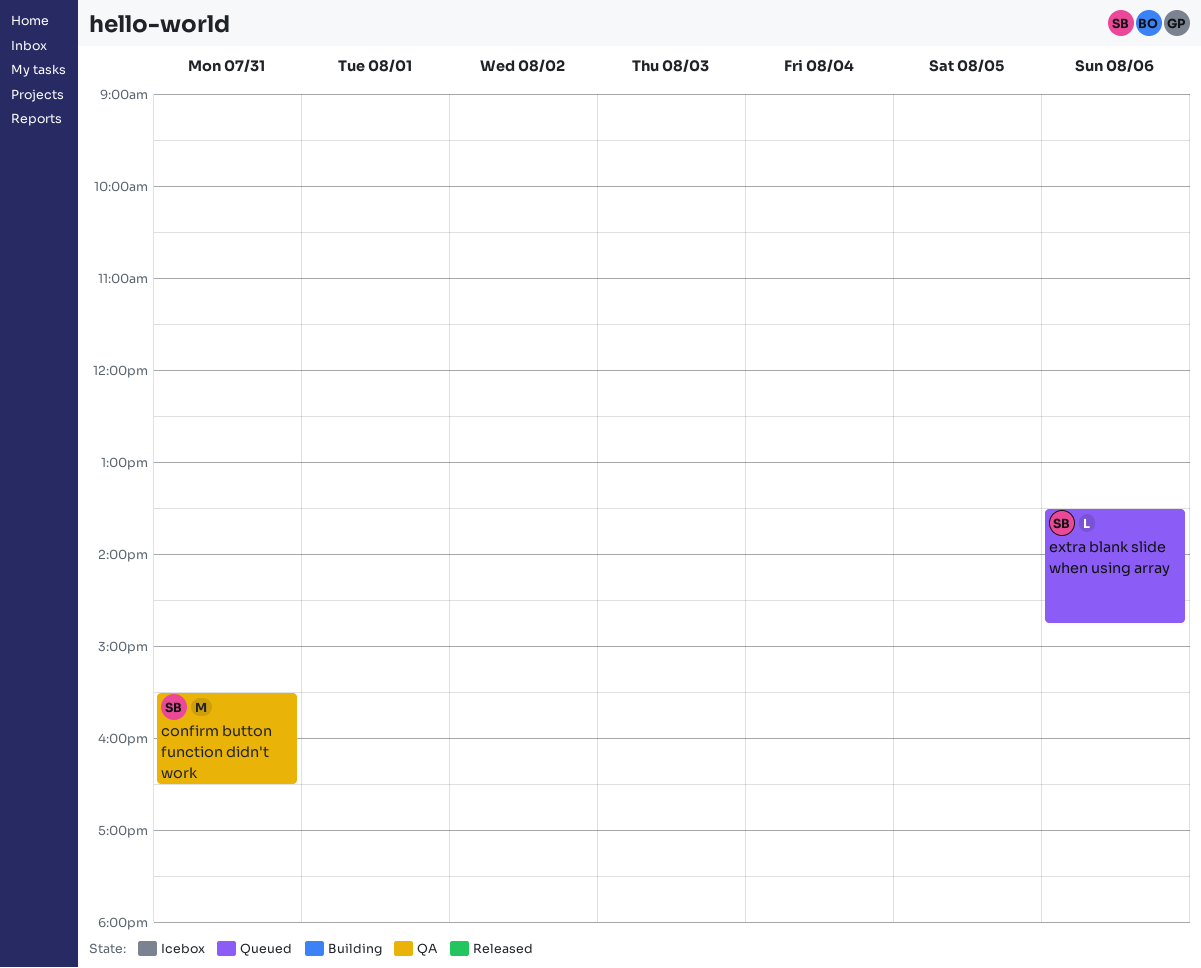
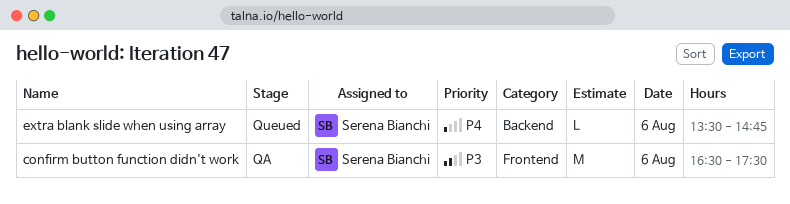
confirm button function didn't work, day: Jul 31 -> Aug 6
confirm button function didn't work, begins: 15:30 -> 16:30
confirm button function didn't work, ends: 16:30 -> 17:30

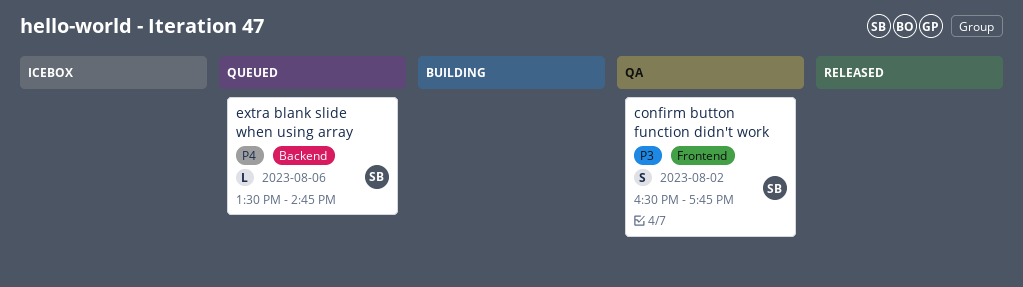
confirm button function didn't work, estimate: M -> S
confirm button function didn't work, day: Aug 6 -> Aug 2
confirm button function didn't work, ends: 17:30 -> 17:45

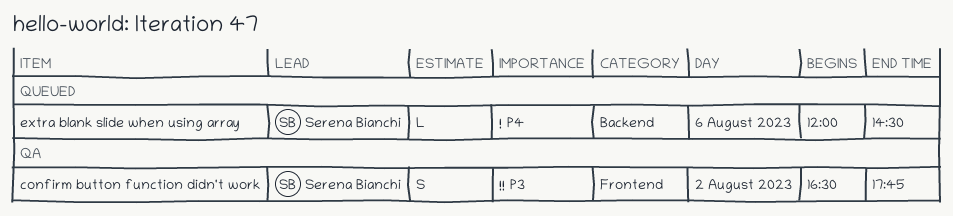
extra blank slide when using array, begins: 13:30 -> 12:00
extra blank slide when using array, ends: 14:45 -> 14:30

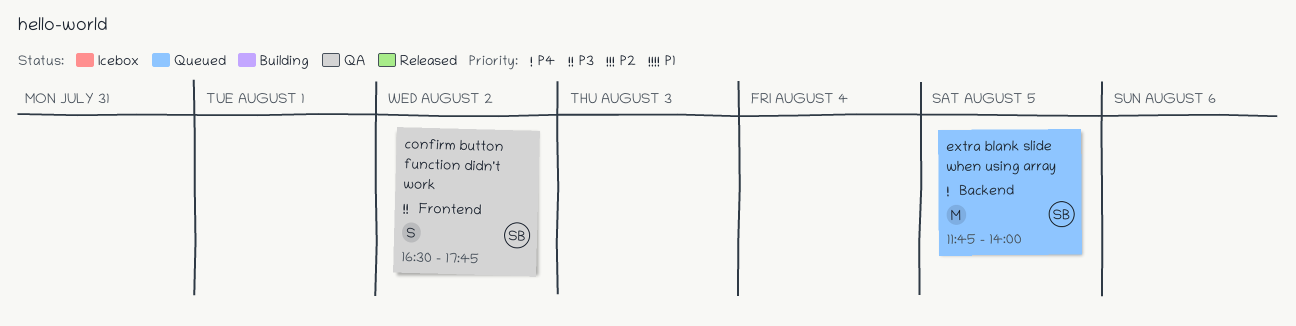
extra blank slide when using array, estimate: L -> M
extra blank slide when using array, day: Aug 6 -> Aug 5
extra blank slide when using array, begins: 12:00 -> 11:45
extra blank slide when using array, ends: 14:30 -> 14:00

